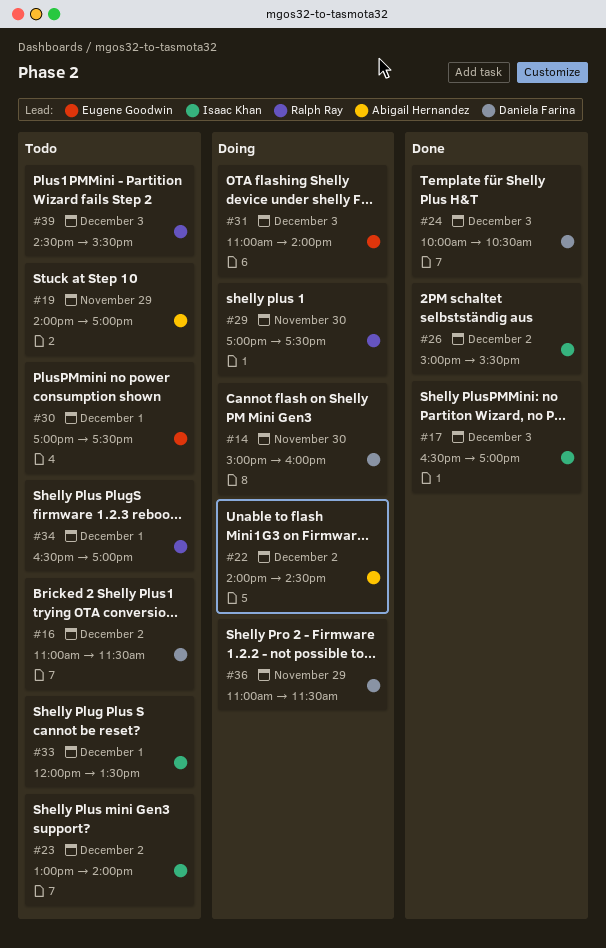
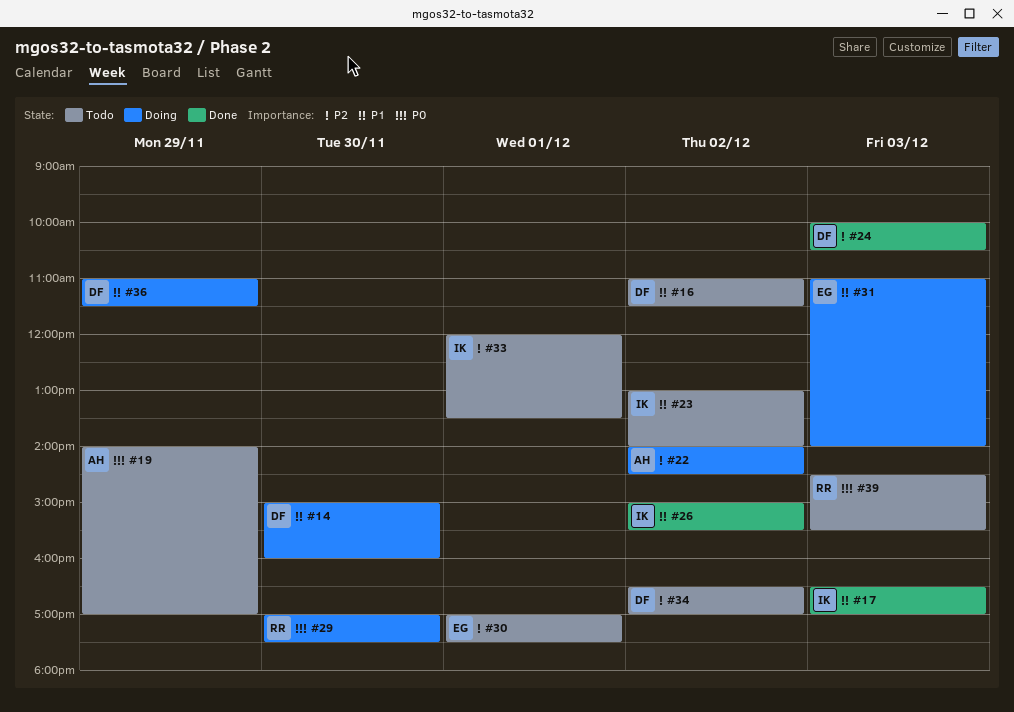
#34, owner: Ralph Ray -> Daniela Farina
#34, day: Dec 1 -> Dec 2

